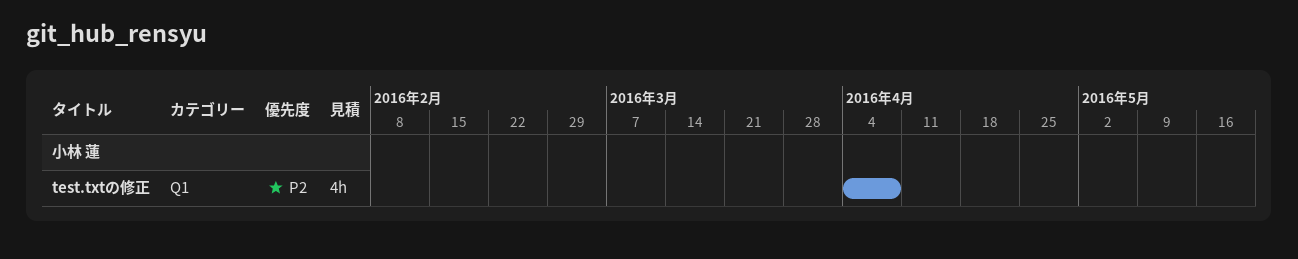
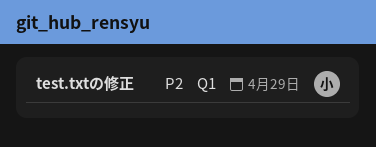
test.txtの修正, due: Apr 8 -> Apr 29

